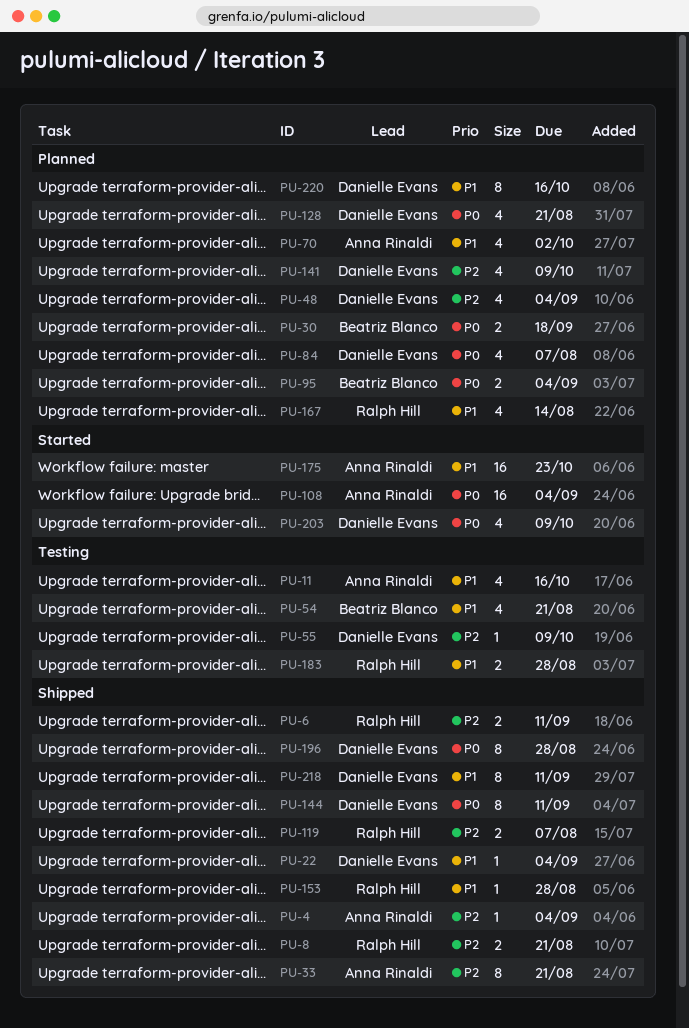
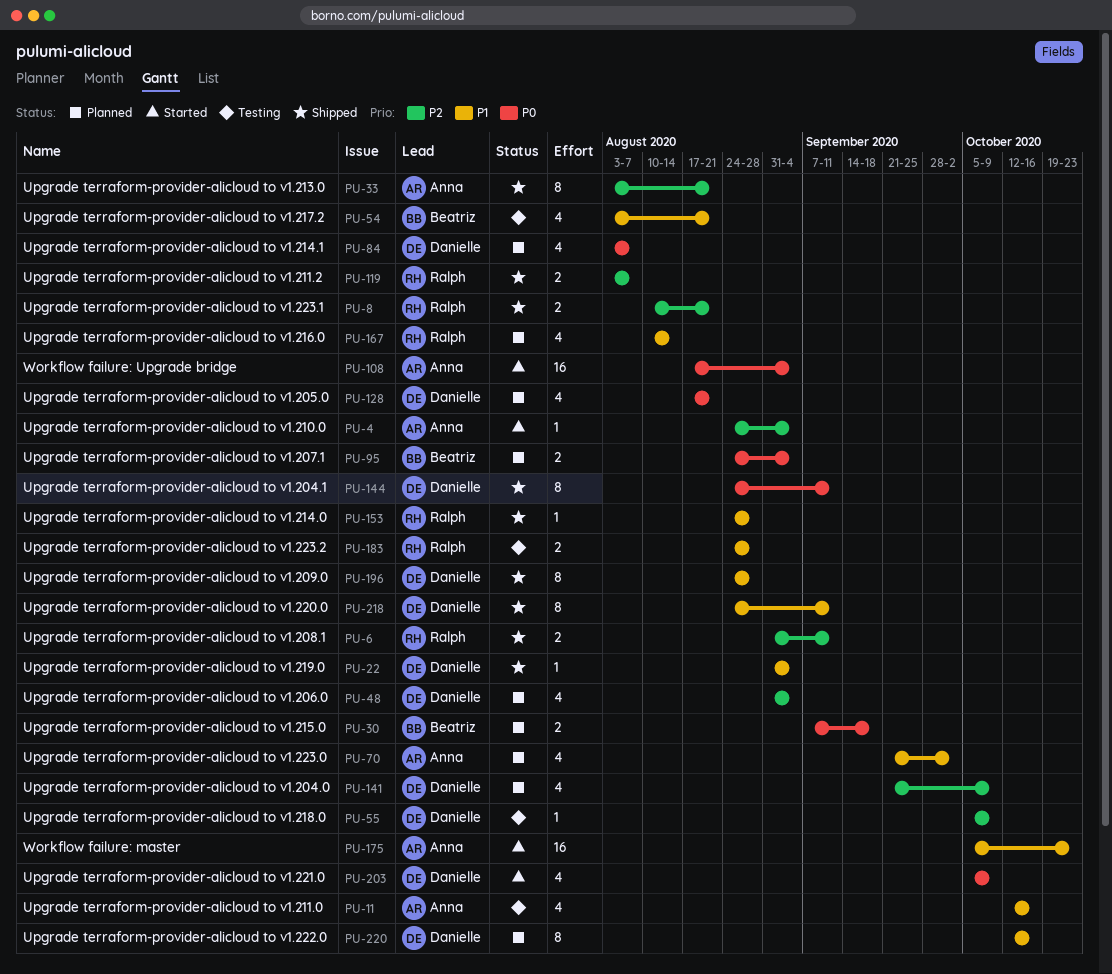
PU-4, status: Shipped -> Started
PU-196, priority: P0 -> P1

